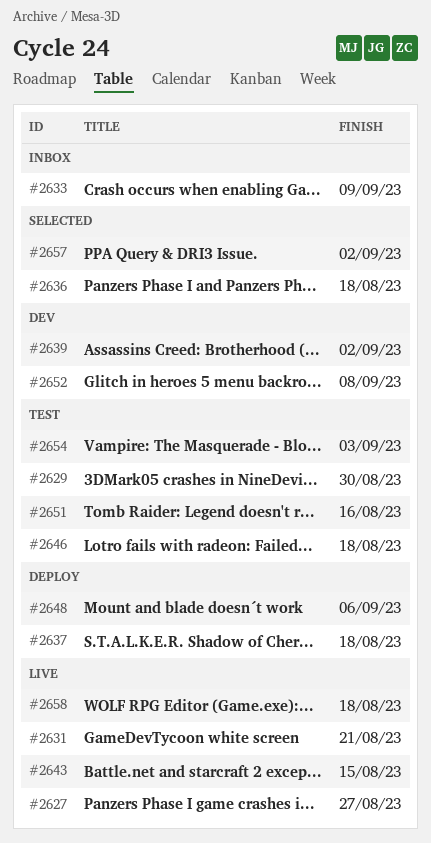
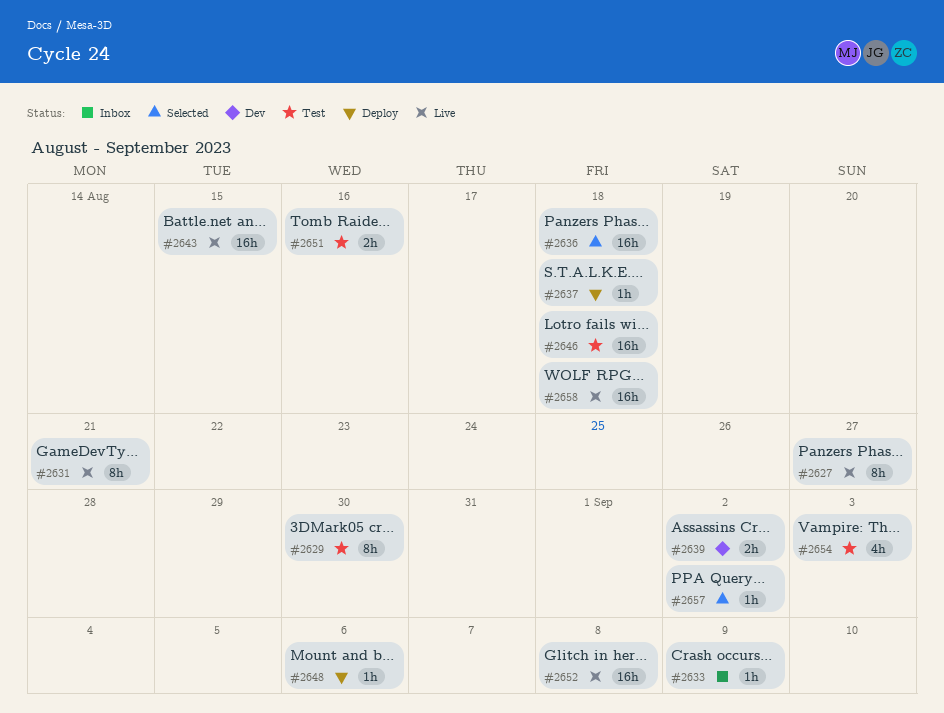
#2652, status: Dev -> Live

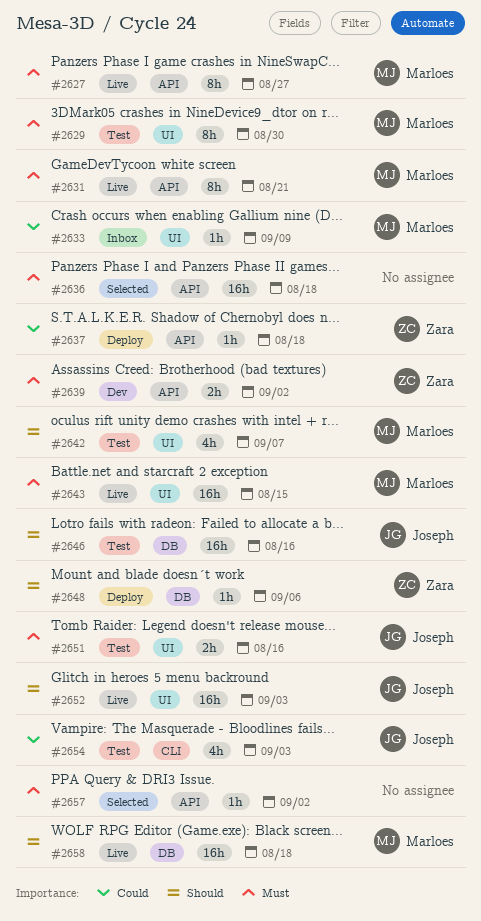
#2642: none -> present
#2646, due: Aug 18 -> Aug 16
#2652, due: Sep 8 -> Sep 3

